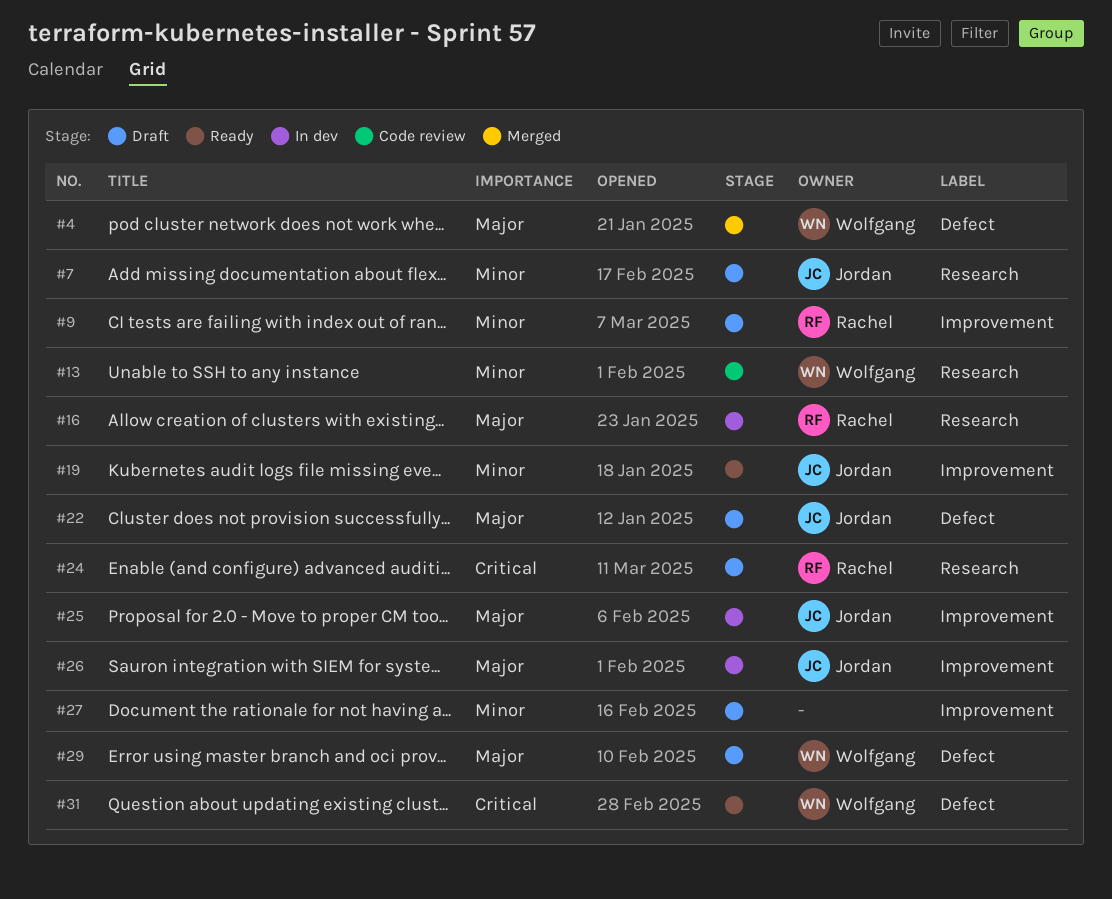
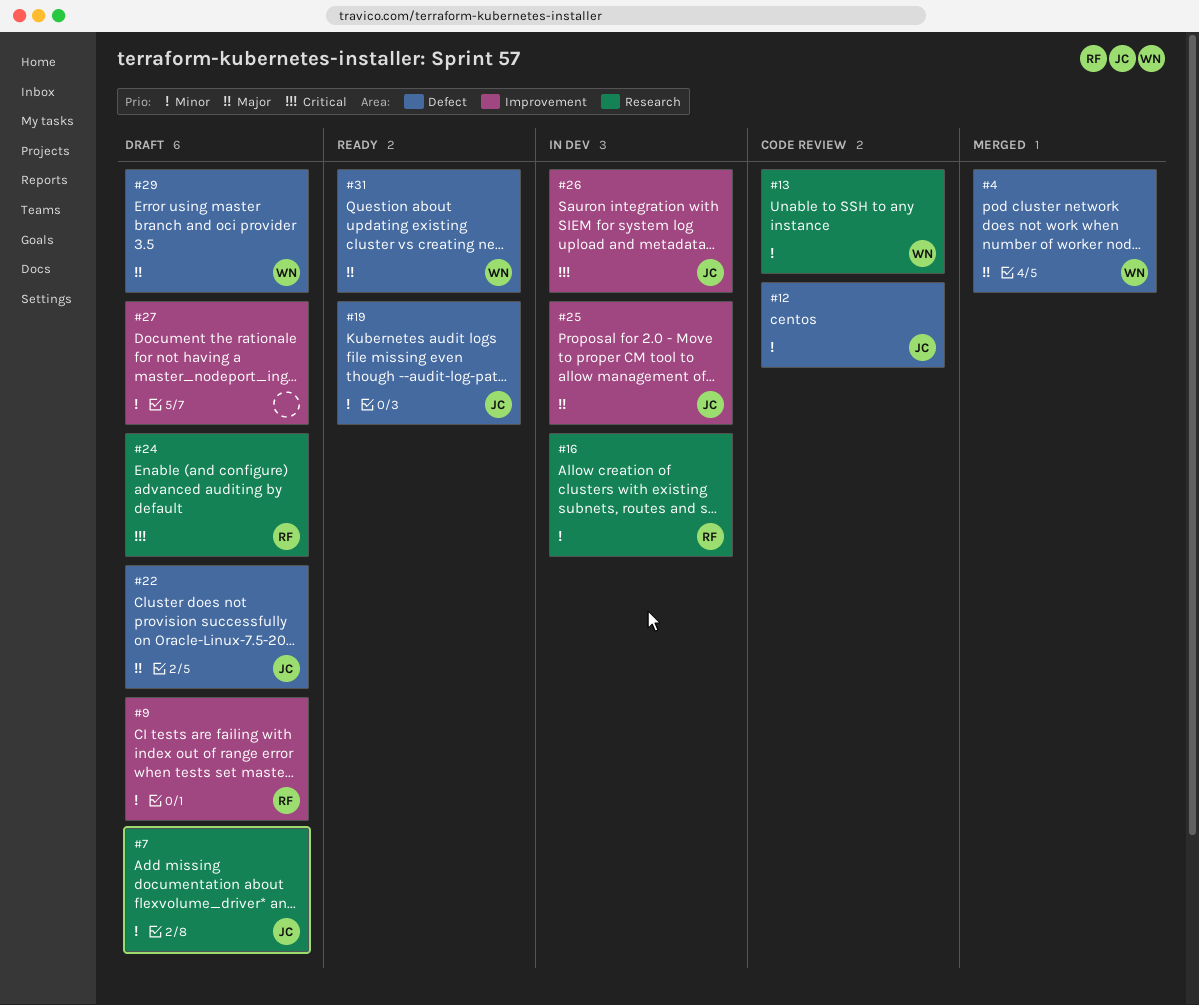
#12: none -> present
#16, priority: Major -> Minor
#19, label: Improvement -> Defect
#26, priority: Major -> Critical
#31, priority: Critical -> Major

